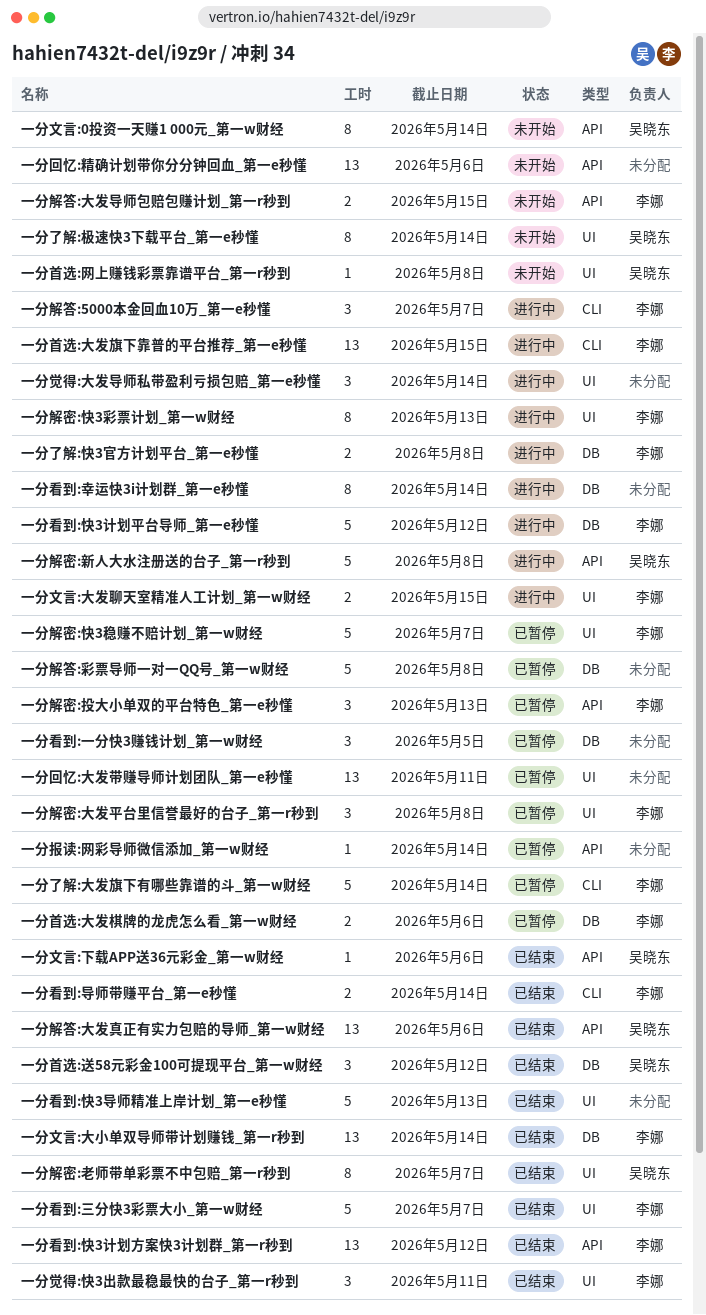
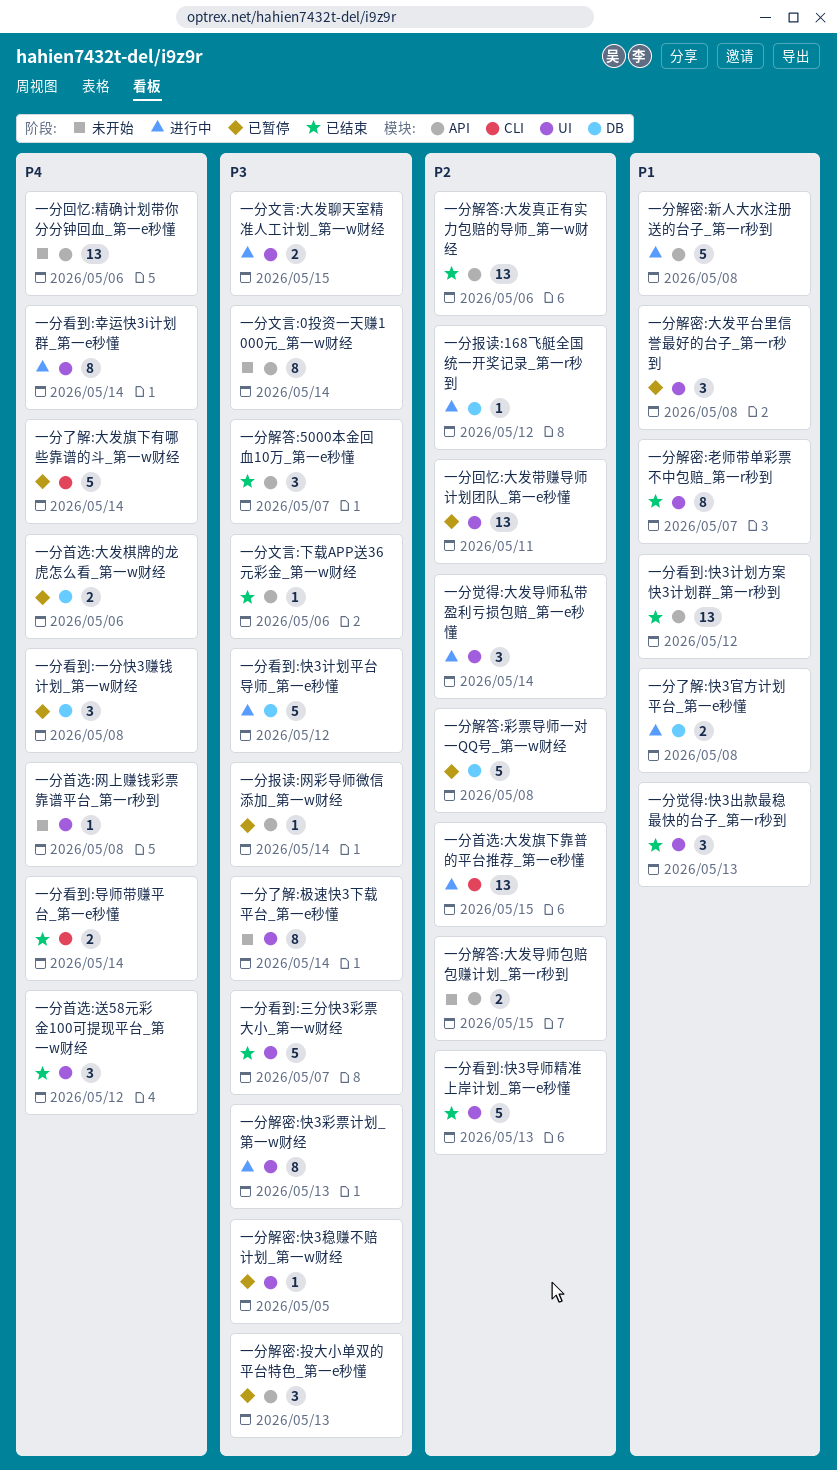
一分报读:168飞艇全国统一开奖记录_第一r秒到: none -> present
一分文言:大小单双导师带计划赚钱_第一r秒到: present -> none
一分看到:一分快3赚钱计划_第一w财经, due: May 5 -> May 8
一分看到:幸运快3i计划群_第一e秒懂, label: DB -> UI
一分觉得:快3出款最稳最快的台子_第一r秒到, due: May 11 -> May 13
一分解密:快3稳赚不赔计划_第一w财经, estimate: 5 -> 1
一分解密:快3稳赚不赔计划_第一w财经, due: May 7 -> May 5
一分解答:5000本金回血10万_第一e秒懂, status: 进行中 -> 已结束
一分解答:5000本金回血10万_第一e秒懂, label: CLI -> API
一分首选:送58元彩金100可提现平台_第一w财经, label: DB -> UI

